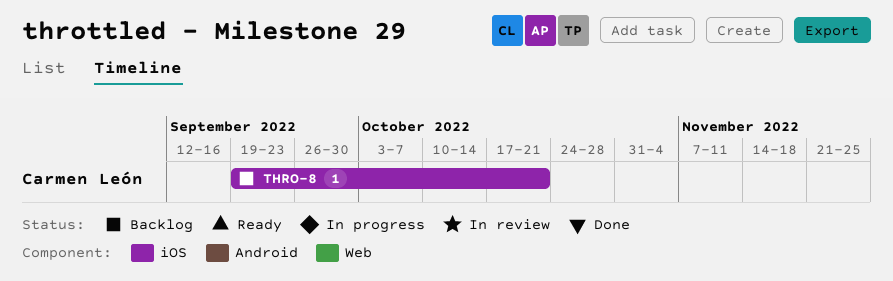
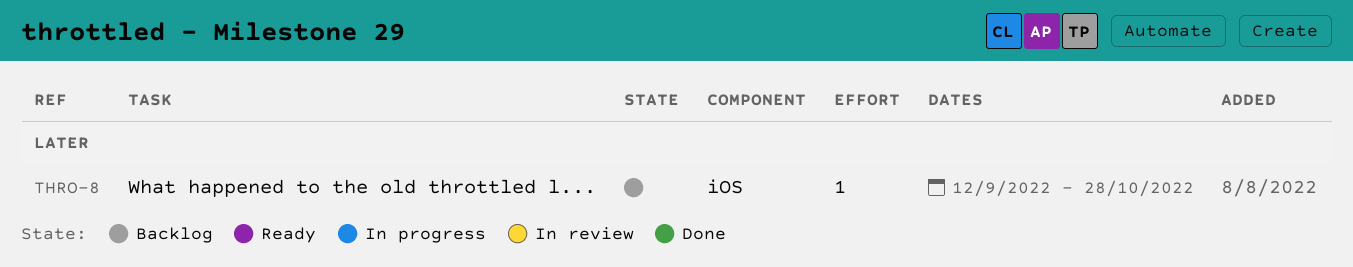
THRO-8, start: Sep 19 -> Sep 12
THRO-8, due: Oct 21 -> Oct 28

